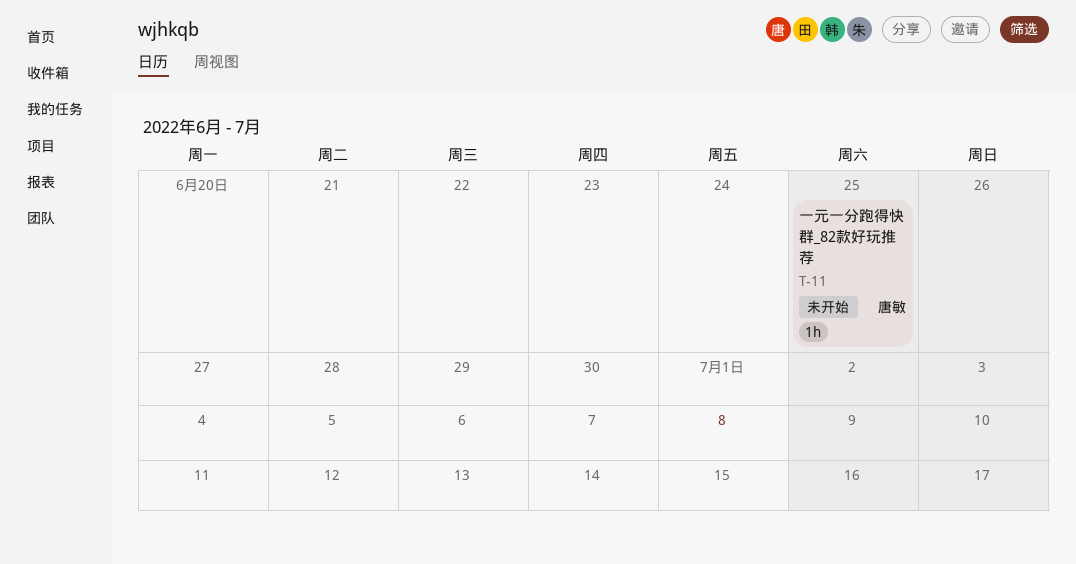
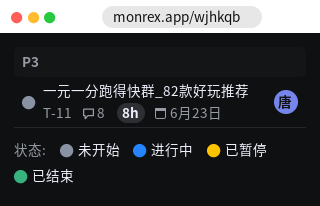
T-11, estimate: 1h -> 8h
T-11, due: Jun 25 -> Jun 23

